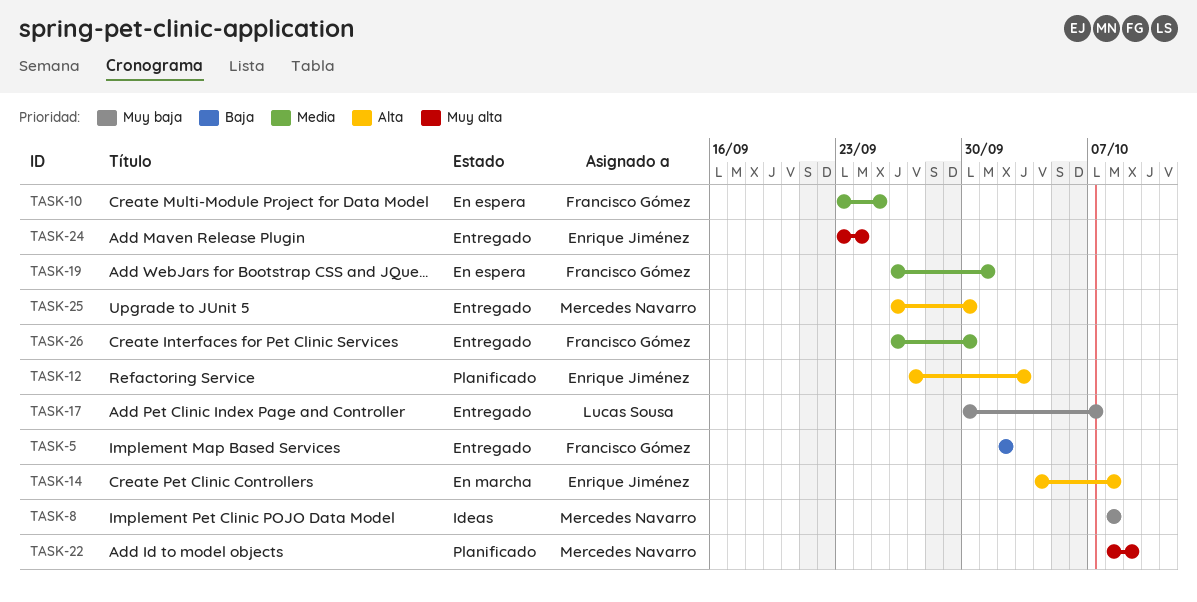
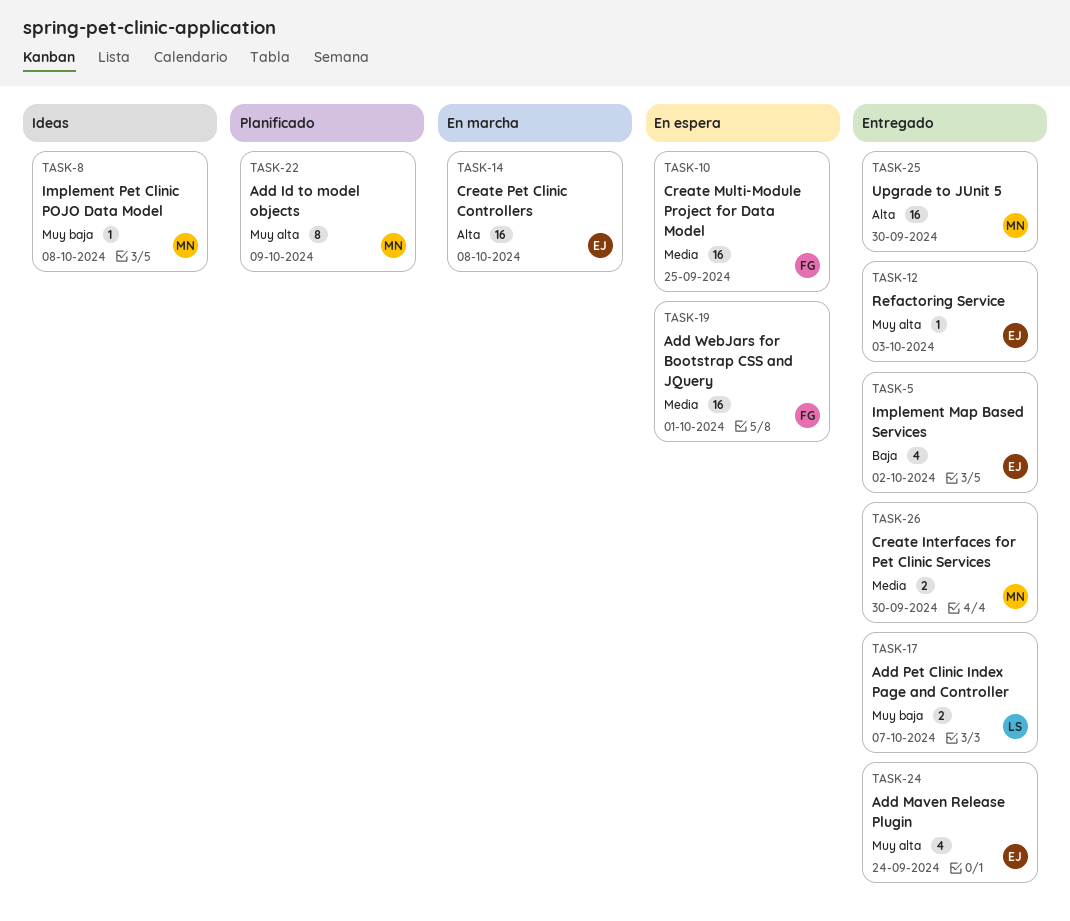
TASK-5, owner: Francisco Gómez -> Enrique Jiménez
TASK-12, status: Planificado -> Entregado
TASK-12, priority: Alta -> Muy alta
TASK-26, owner: Francisco Gómez -> Mercedes Navarro

